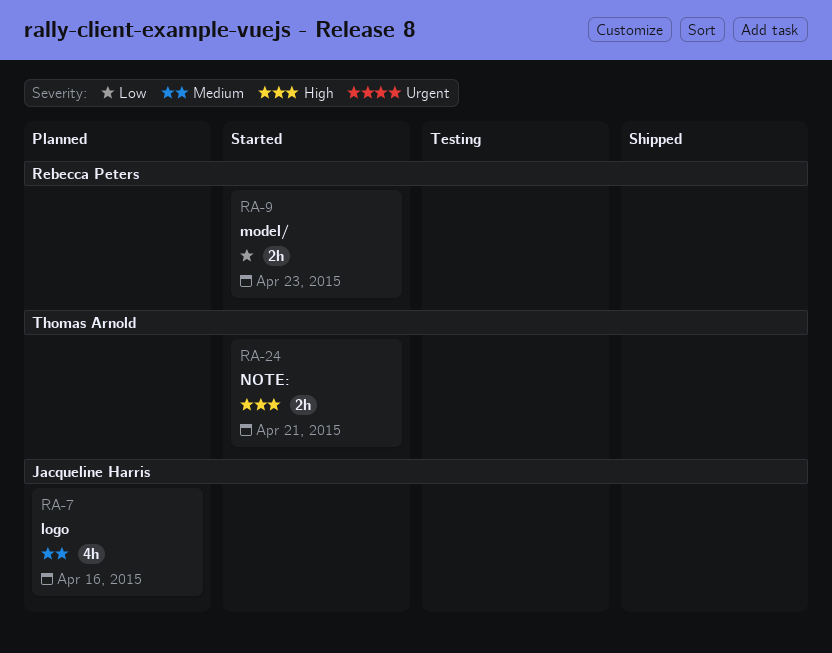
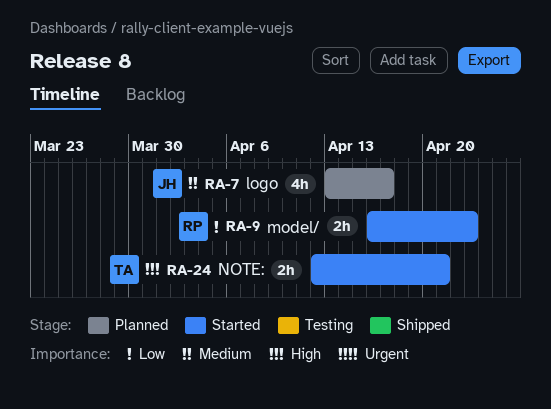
RA-7, due: Apr 16 -> Apr 17

